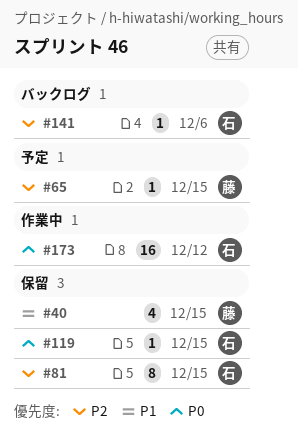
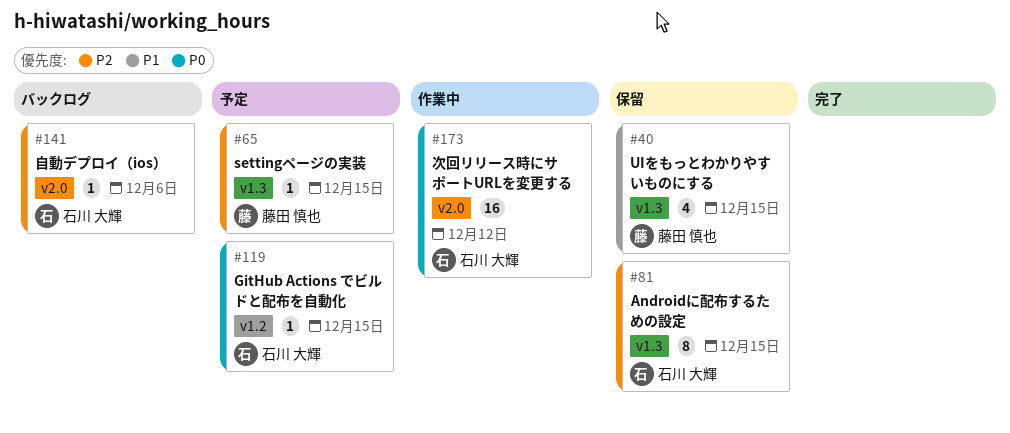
#119, status: 保留 -> 予定

